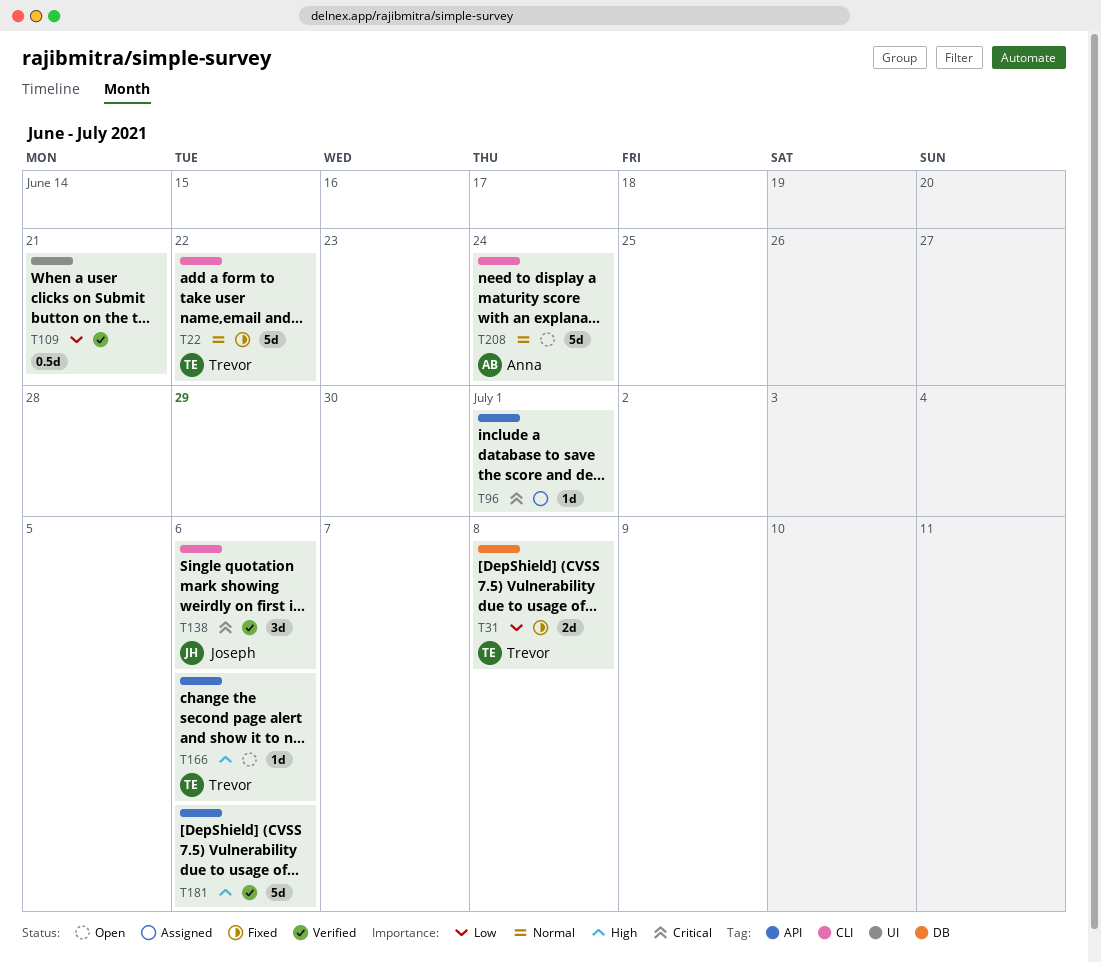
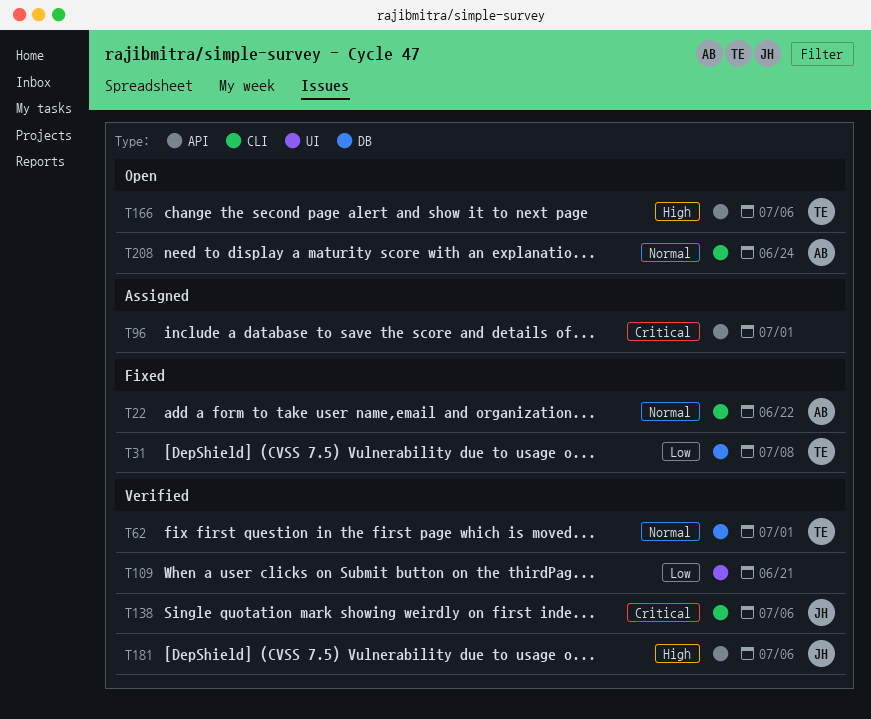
T22, owner: Trevor -> Anna
T62: none -> present
T181, owner: none -> Joseph

